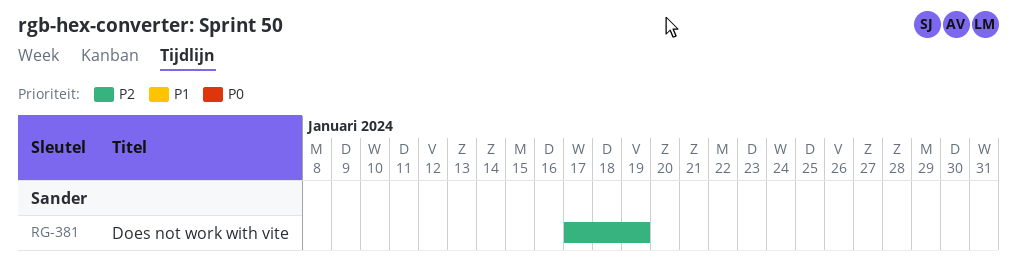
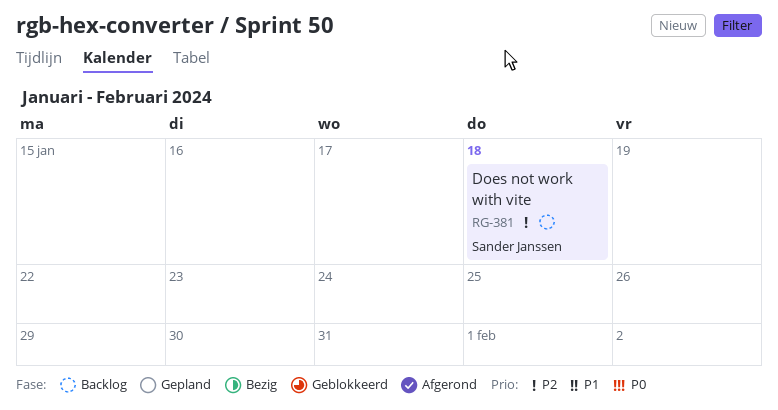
RG-381, due: Jan 19 -> Jan 18

